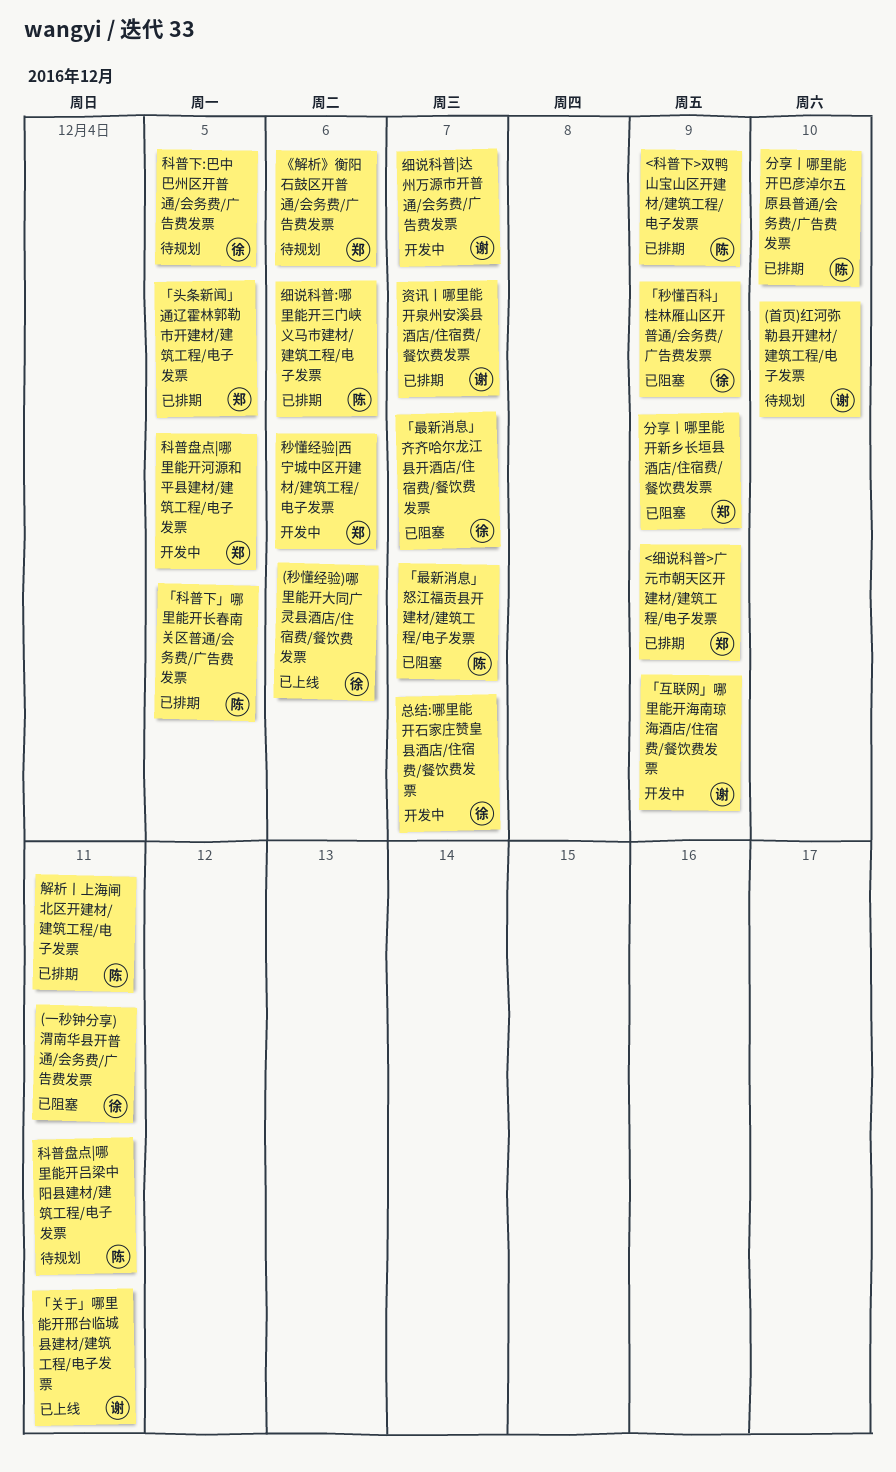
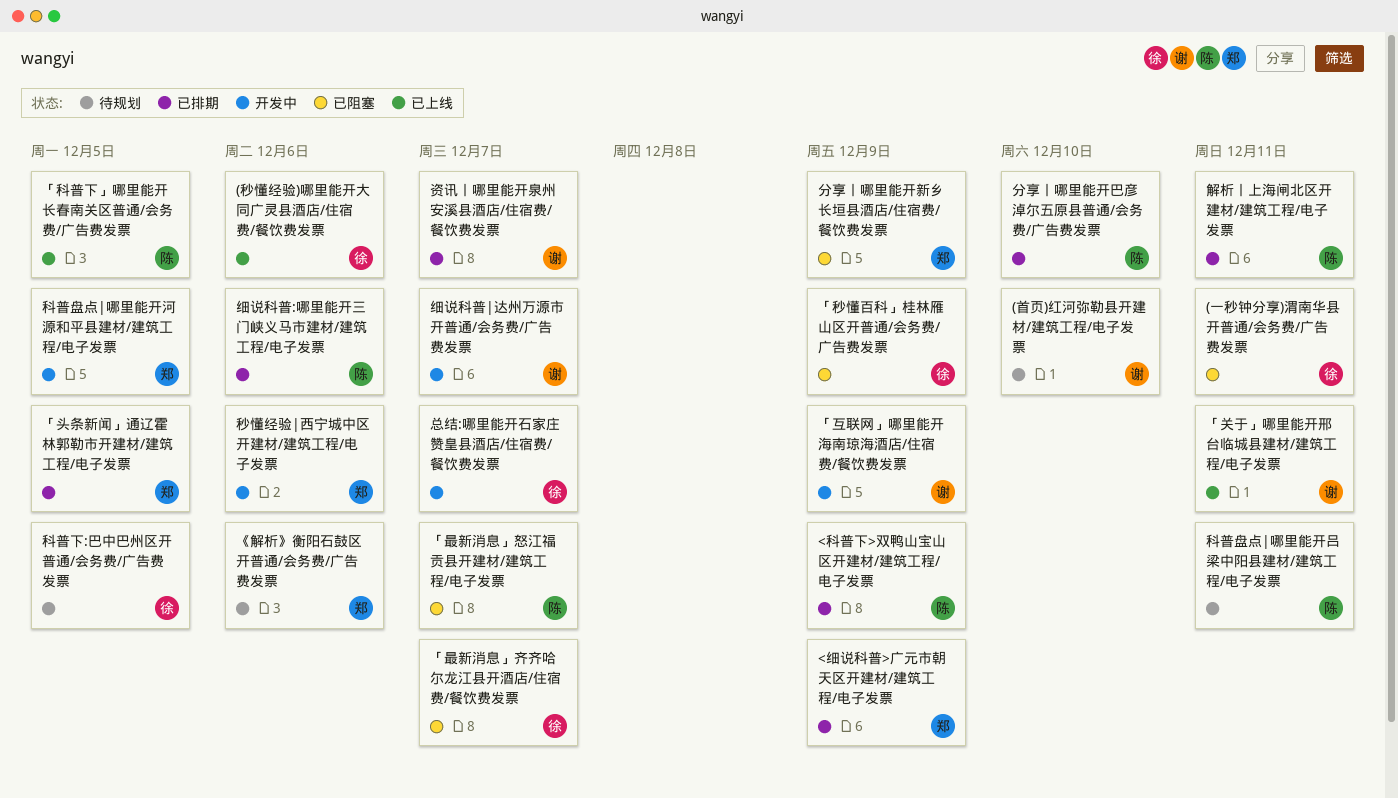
「科普下」哪里能开长春南关区普通/会务费/广告费发票, status: 已排期 -> 已上线

